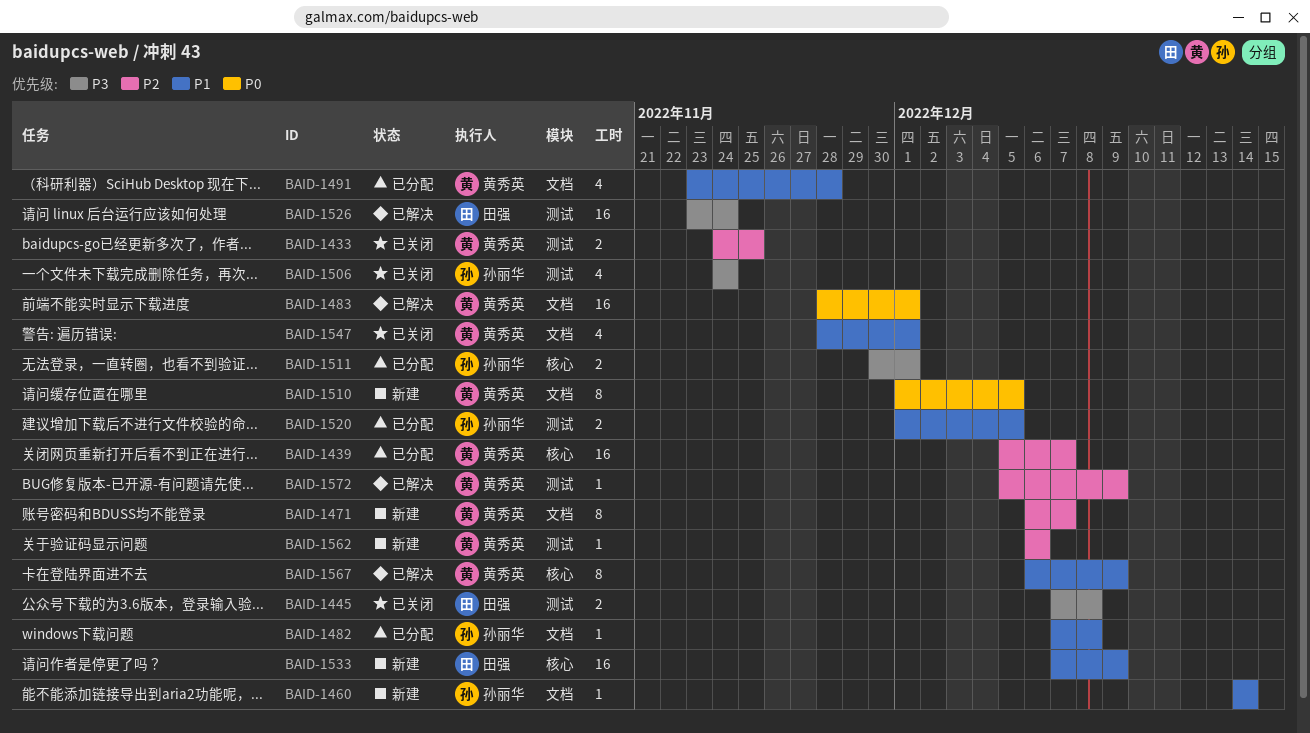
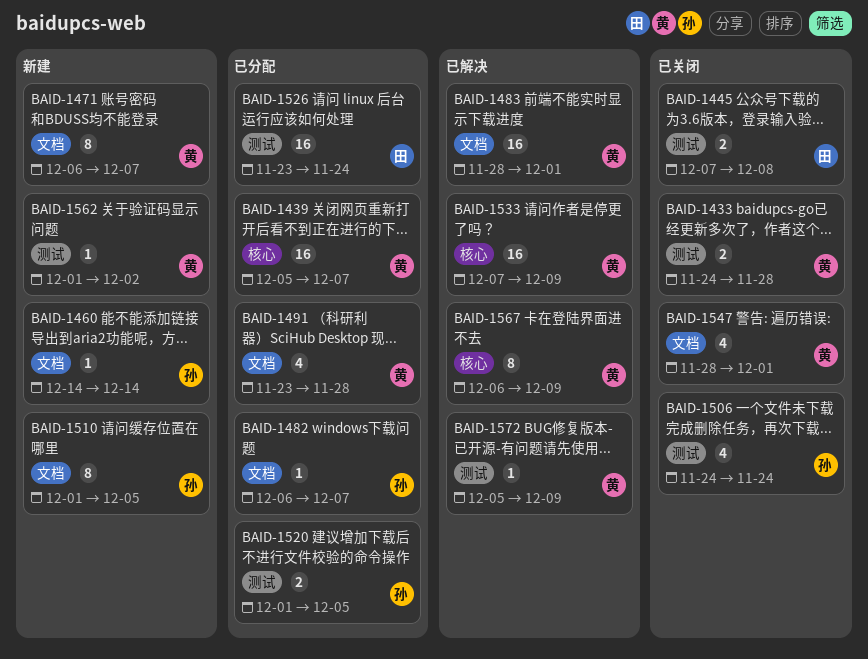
BAID-1433, due: Nov 25 -> Nov 28
BAID-1482, start: Dec 7 -> Dec 6
BAID-1482, due: Dec 8 -> Dec 7
BAID-1510, owner: 黄秀英 -> 孙丽华
BAID-1511: present -> none
BAID-1526, status: 已解决 -> 已分配
BAID-1533, status: 新建 -> 已解决
BAID-1533, owner: 田强 -> 黄秀英
BAID-1562, start: Dec 6 -> Dec 1
BAID-1562, due: Dec 6 -> Dec 2

